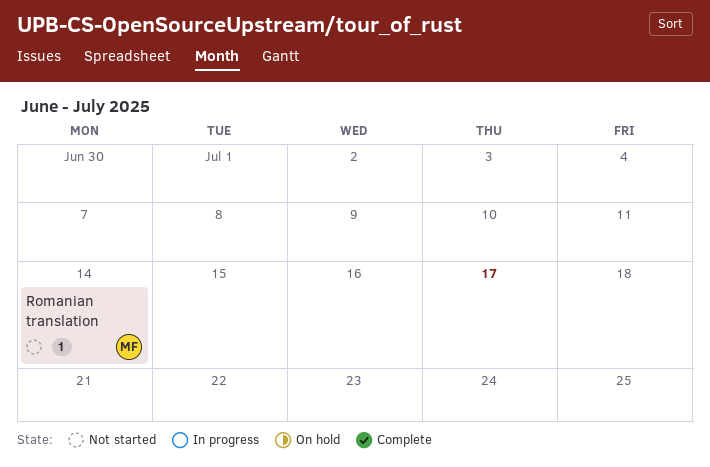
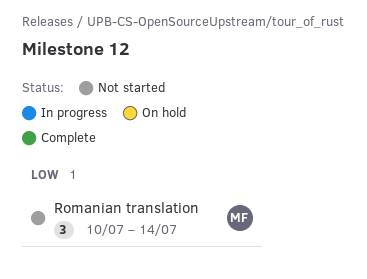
Romanian translation, estimate: 1 -> 3

